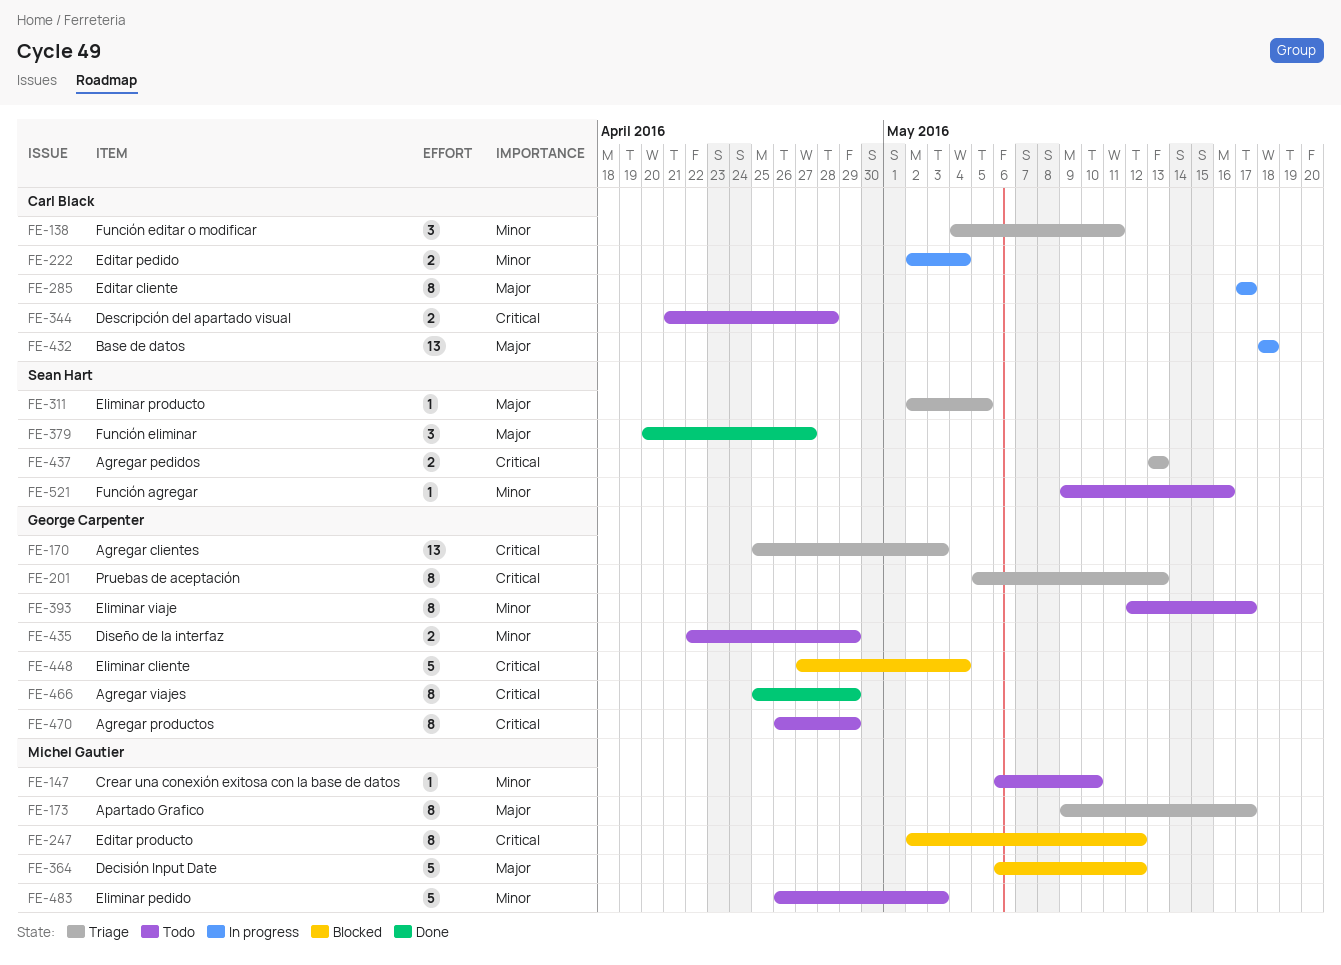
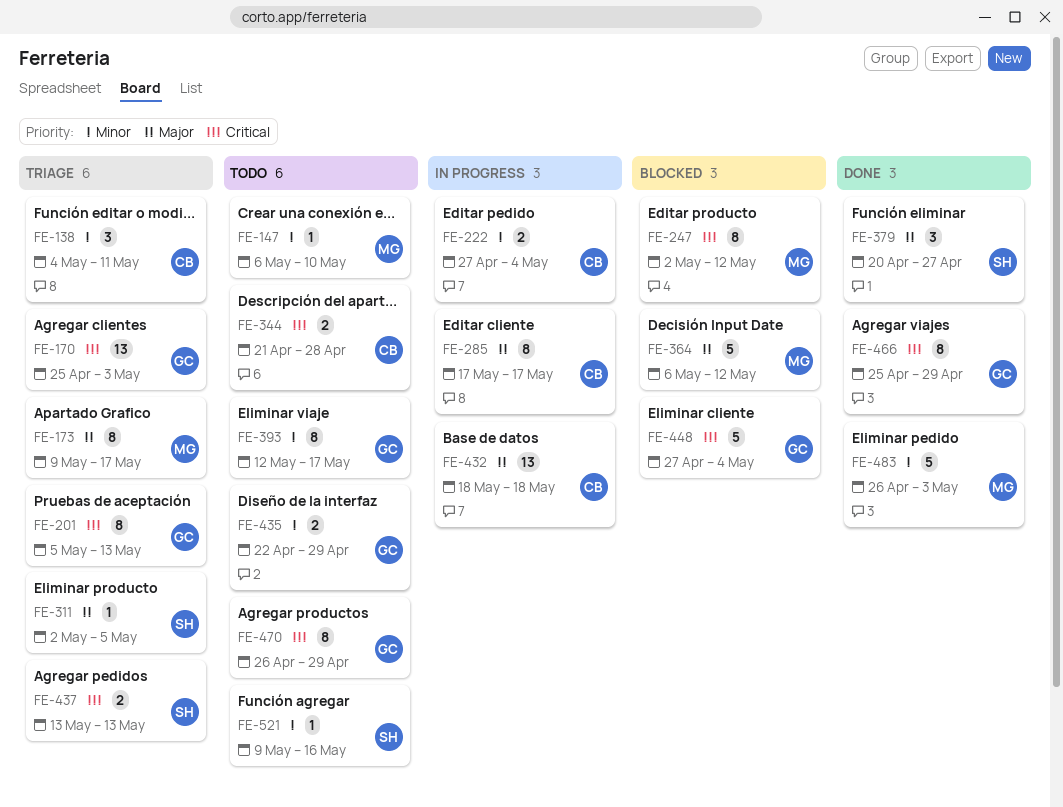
FE-222, start: May 2 -> Apr 27
FE-483, status: Todo -> Done

